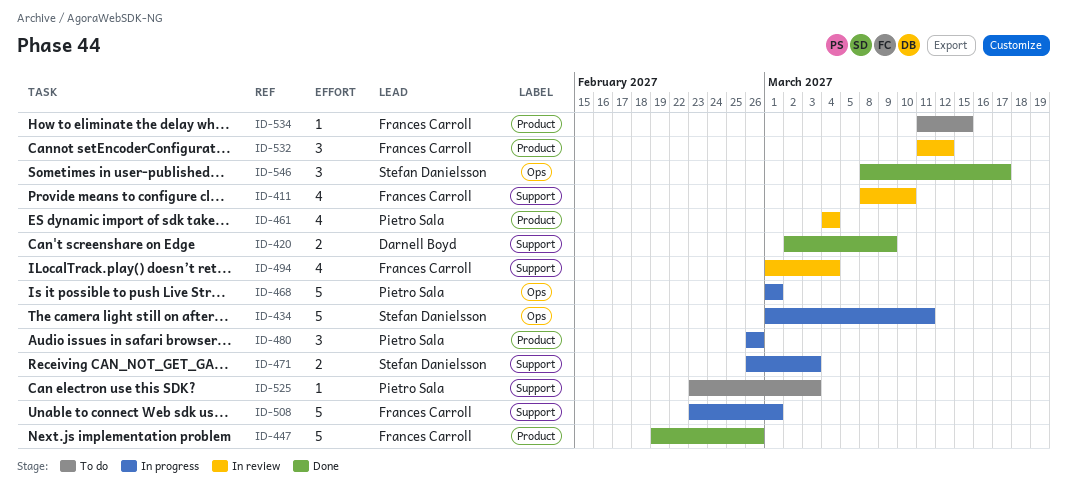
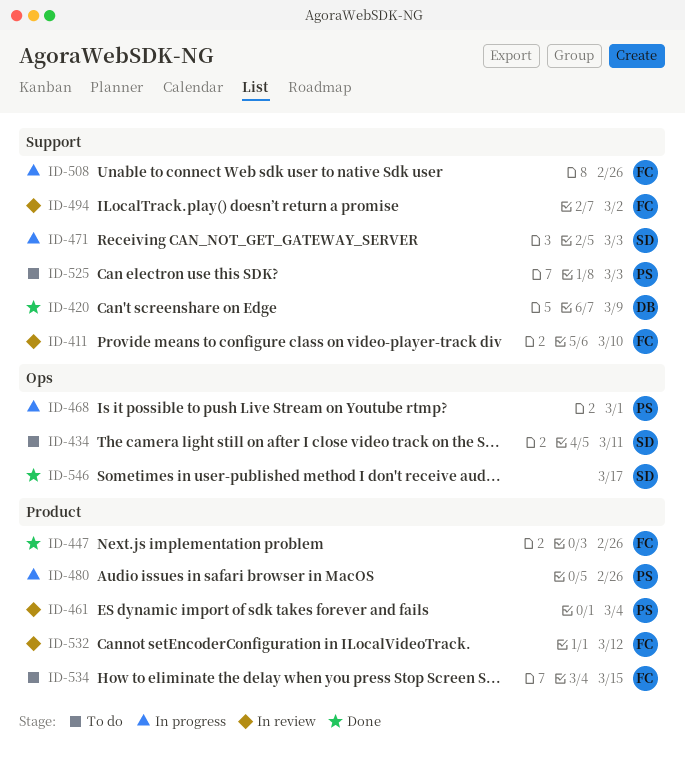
ID-434, status: In progress -> To do
ID-494, due: Mar 4 -> Mar 2
ID-508, due: Mar 1 -> Feb 26

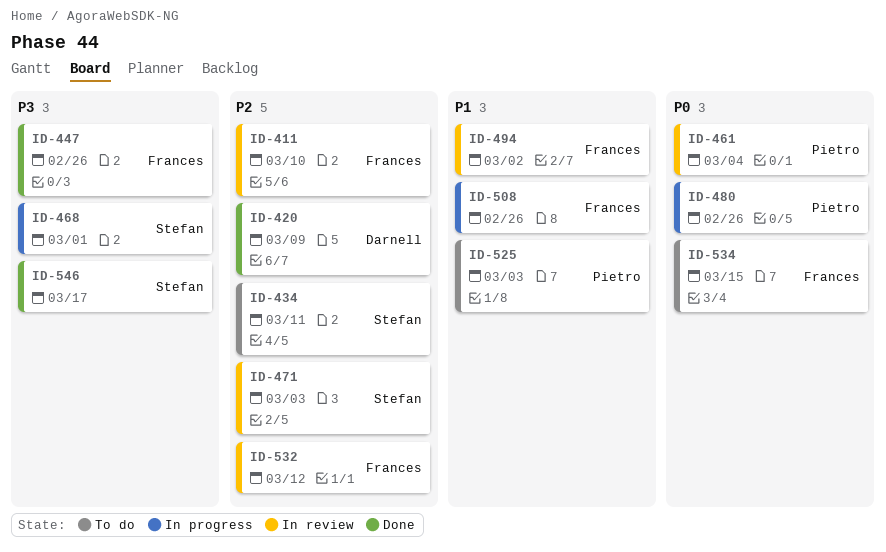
ID-468, owner: Pietro -> Stefan
ID-471, status: In progress -> In review

